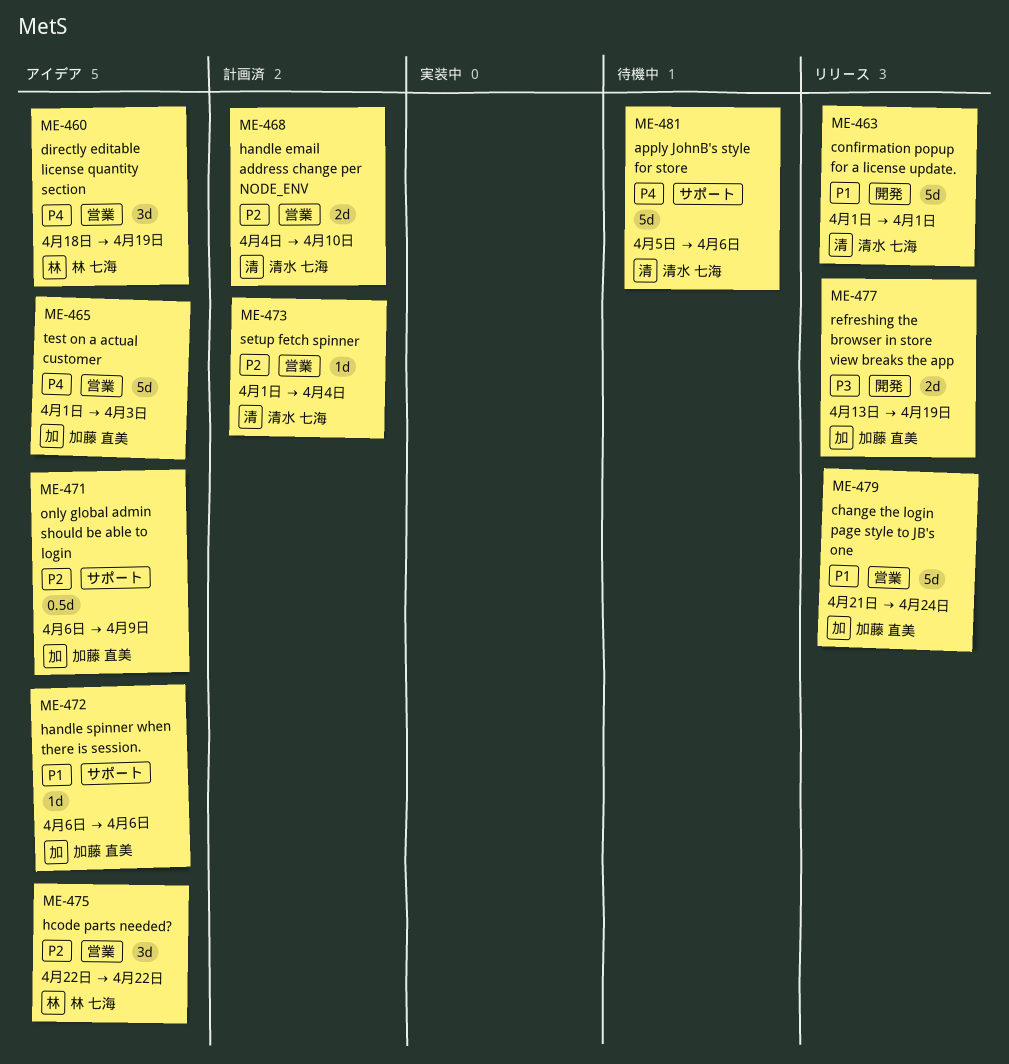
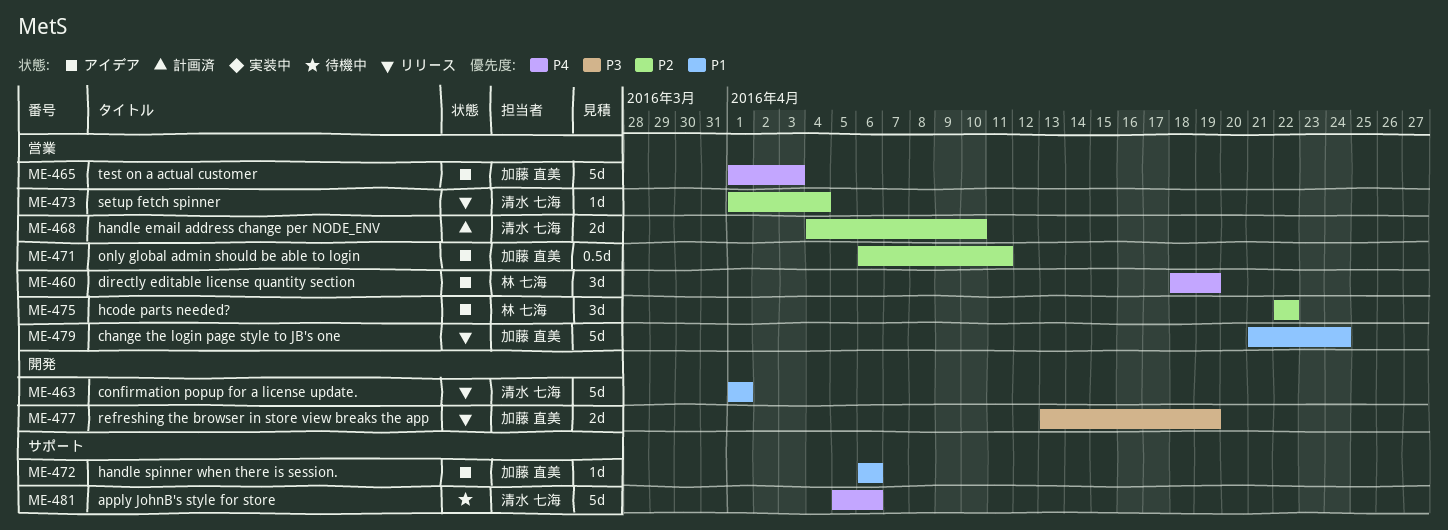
ME-471, label: サポート -> 営業
ME-471, due: Apr 9 -> Apr 11
ME-473, status: 計画済 -> リリース

